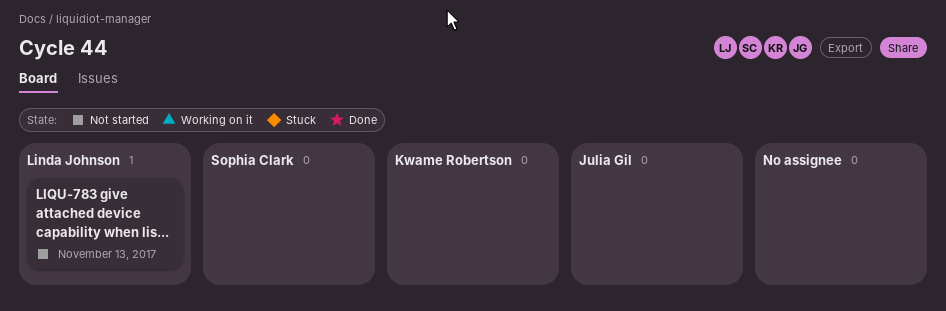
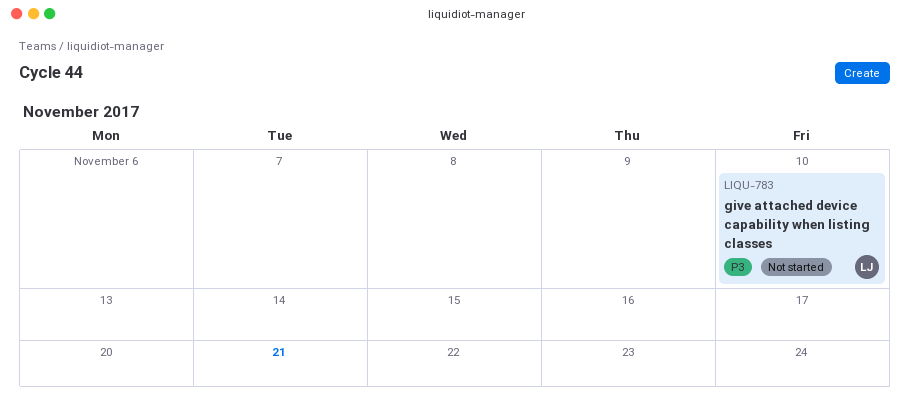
LIQU-783, due: Nov 13 -> Nov 10

